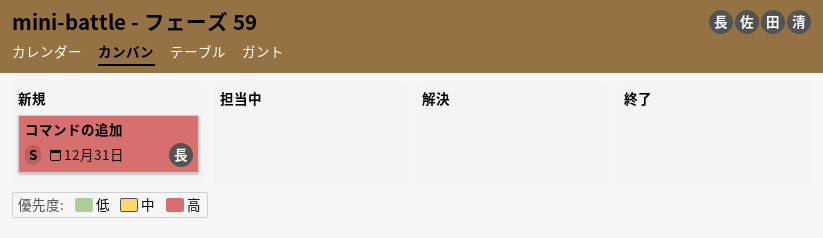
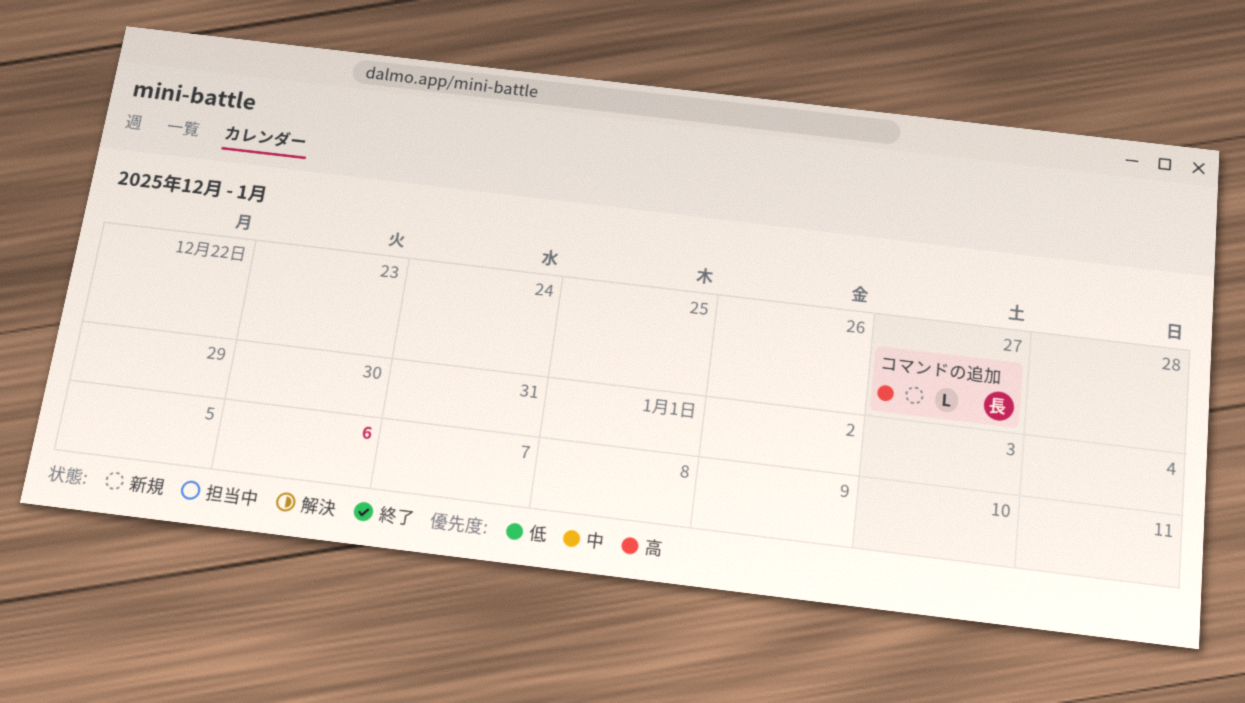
コマンドの追加, estimate: S -> L
コマンドの追加, due: Dec 31 -> Dec 27

